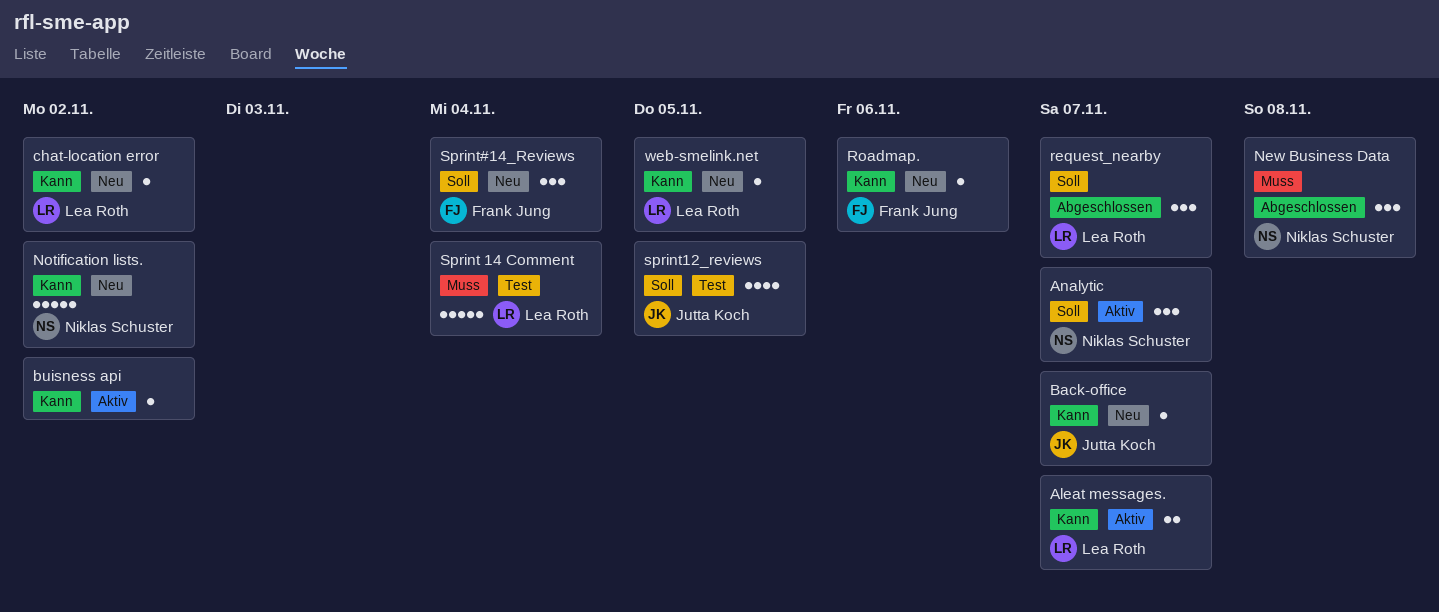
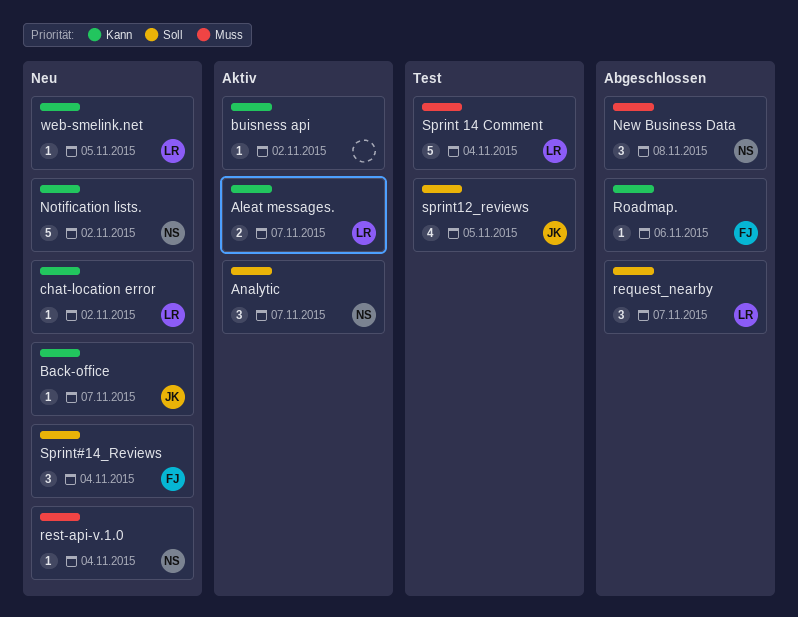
rest-api-v.1.0: none -> present
Roadmap., status: Neu -> Abgeschlossen

